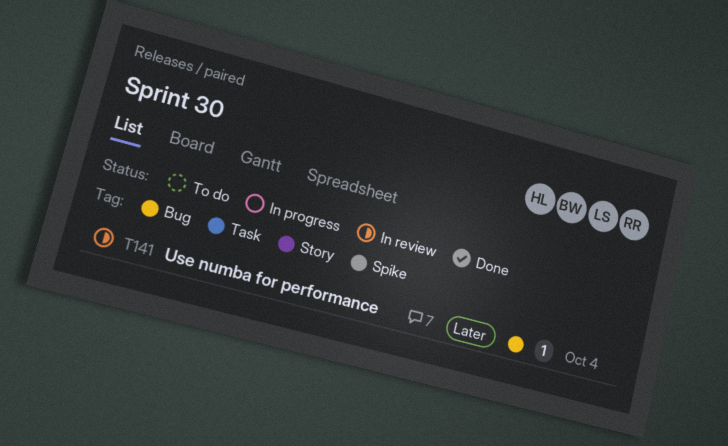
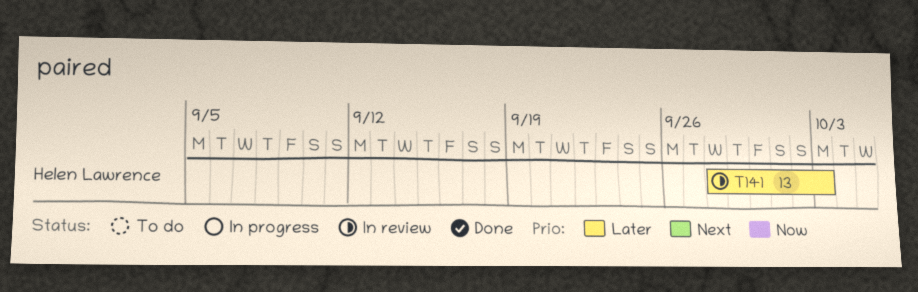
T141, estimate: 1 -> 13
T141, due: Oct 4 -> Oct 3

